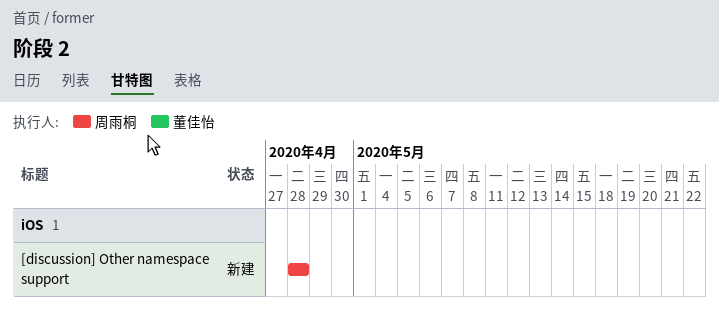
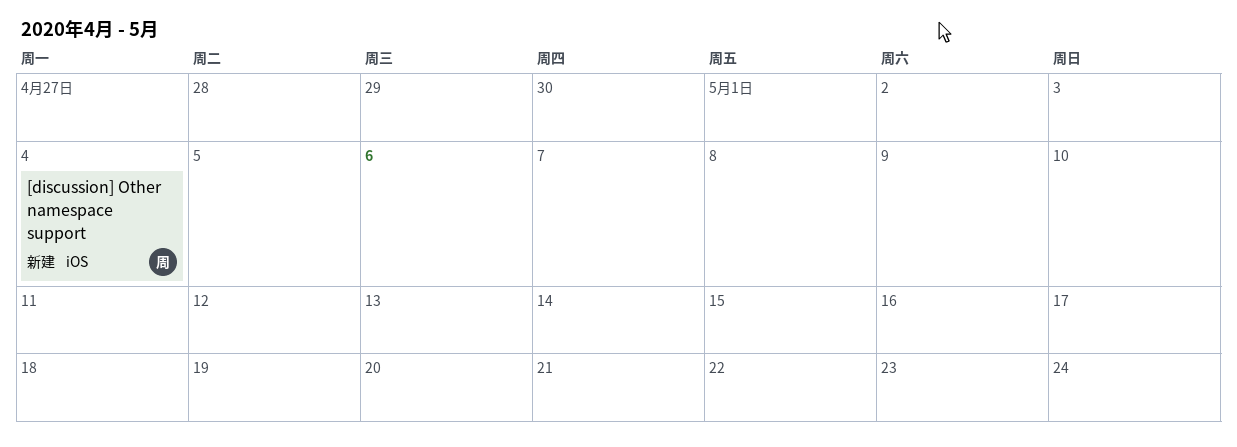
[discussion] Other namespace support, due: Apr 28 -> May 4

